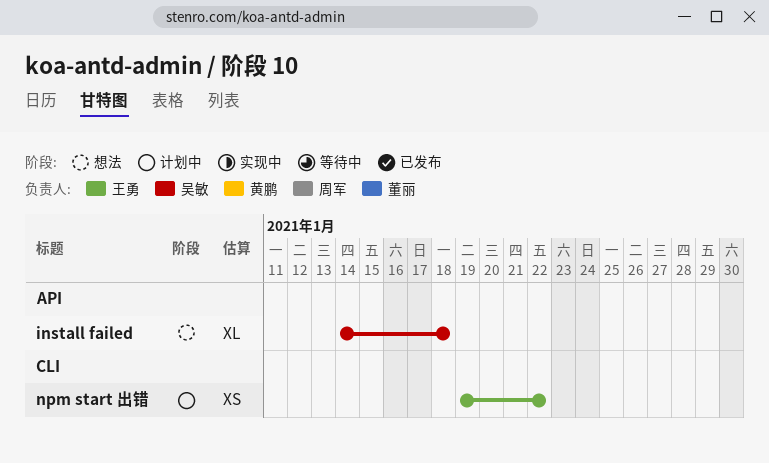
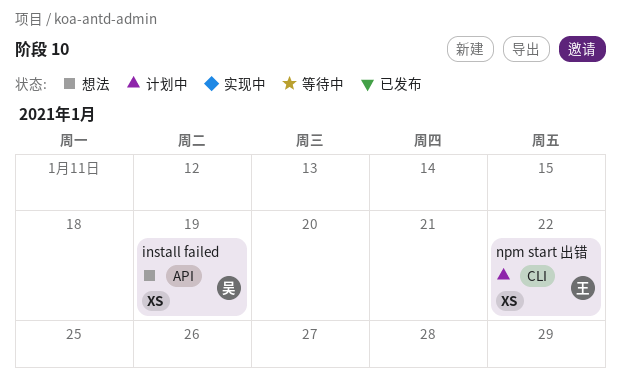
install failed, estimate: XL -> XS
install failed, due: Jan 18 -> Jan 19

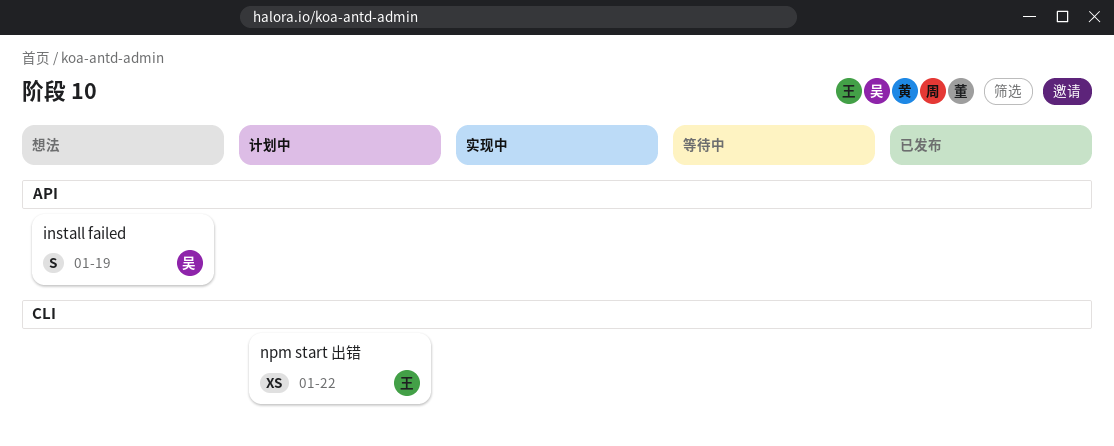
install failed, estimate: XS -> S

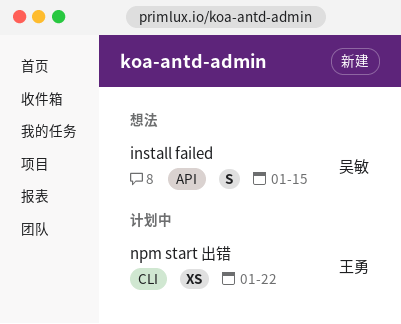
install failed, due: Jan 19 -> Jan 15

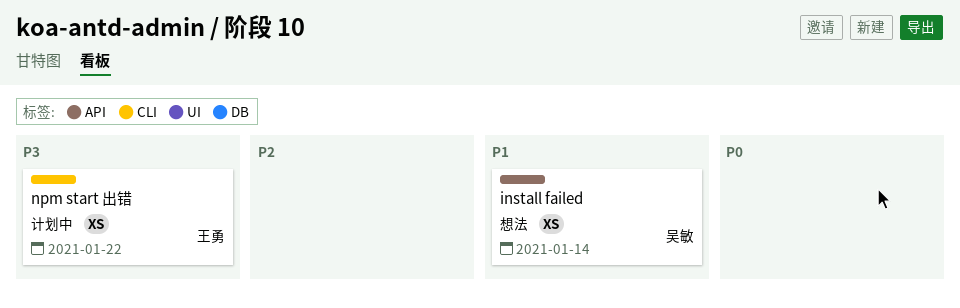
install failed, estimate: S -> XS
install failed, due: Jan 15 -> Jan 14

